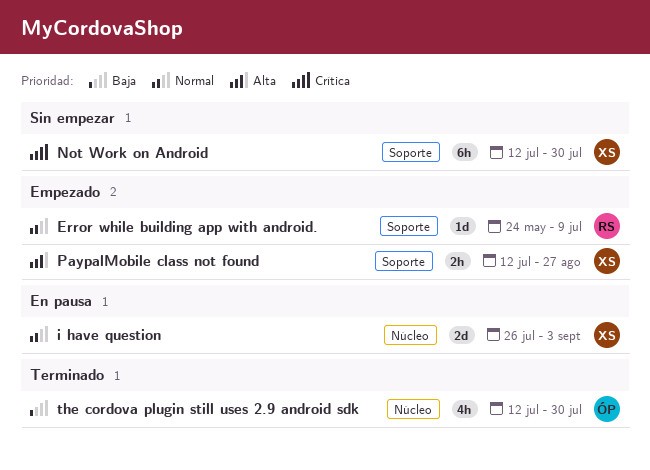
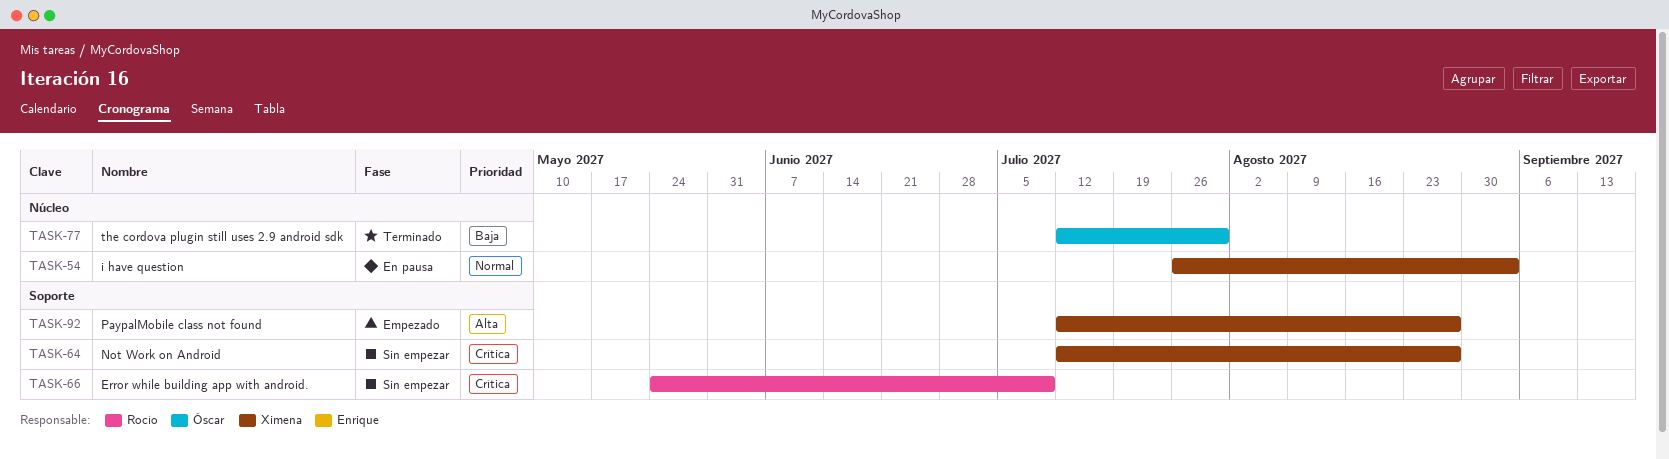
Error while building app with android., status: Empezado -> Sin empezar
Error while building app with android., priority: Normal -> Crítica
Not Work on Android, due: Jul 30 -> Aug 27

